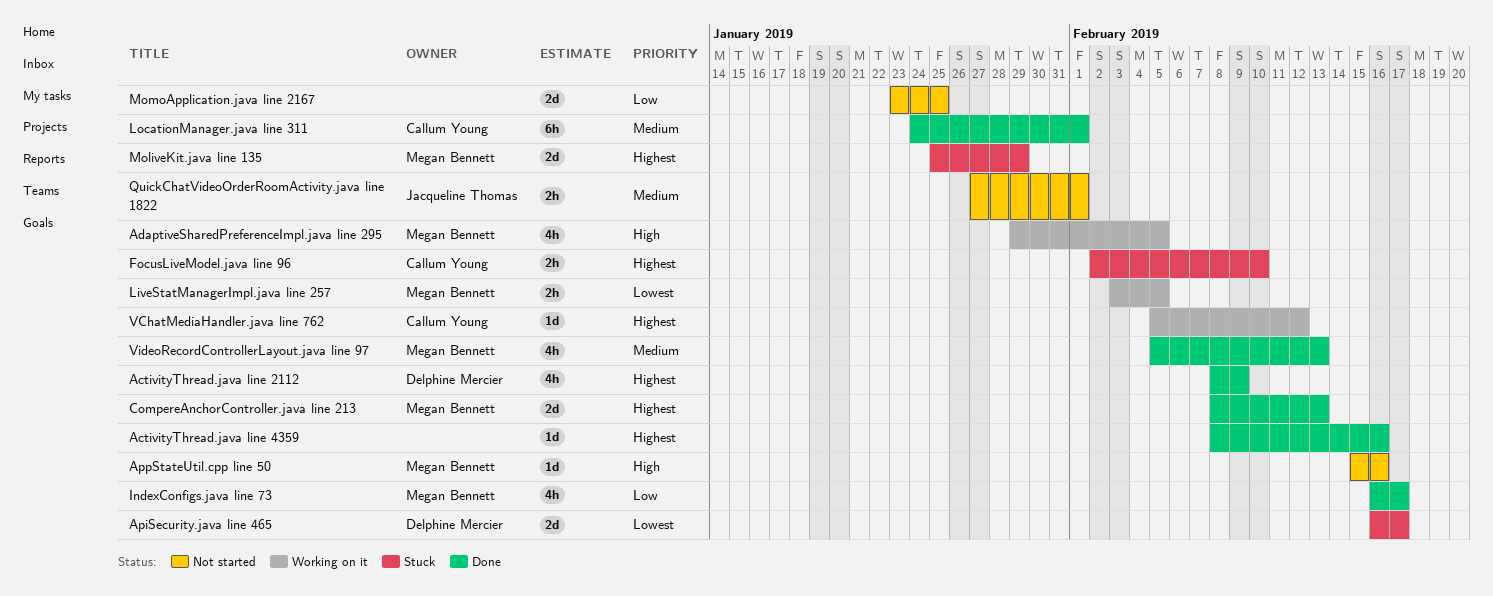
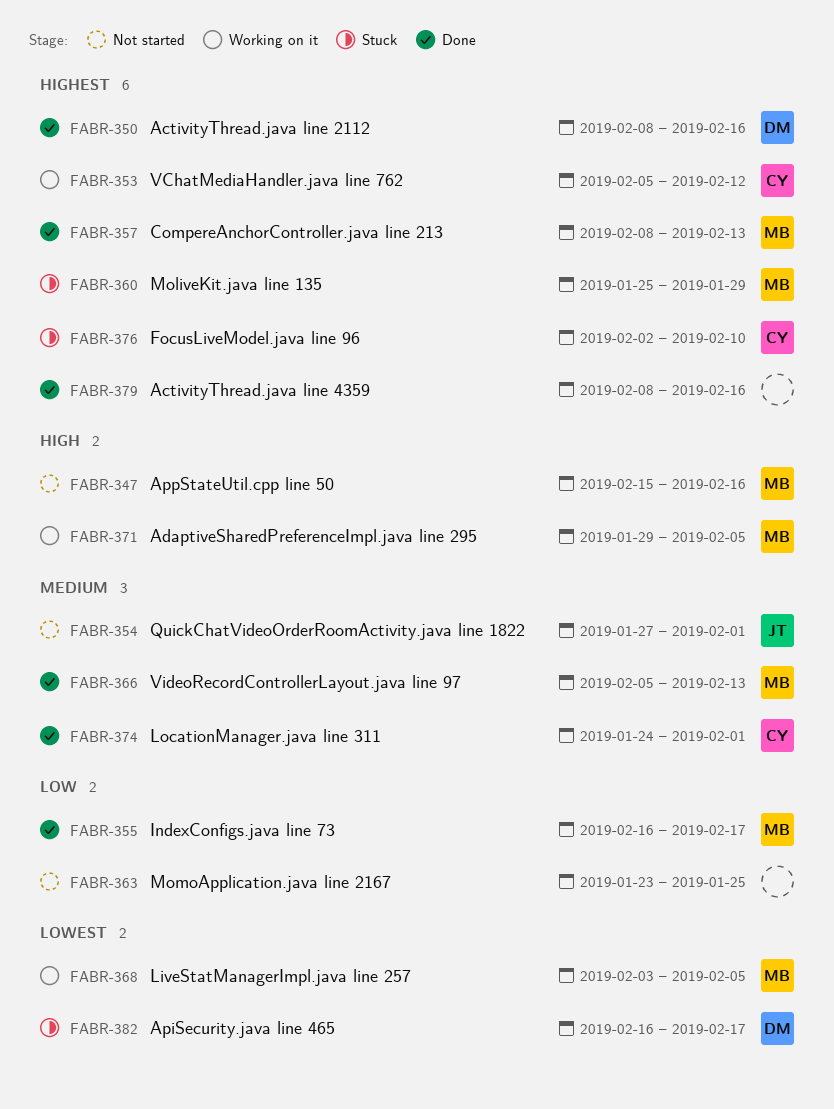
ActivityThread.java line 2112, due: Feb 9 -> Feb 16

